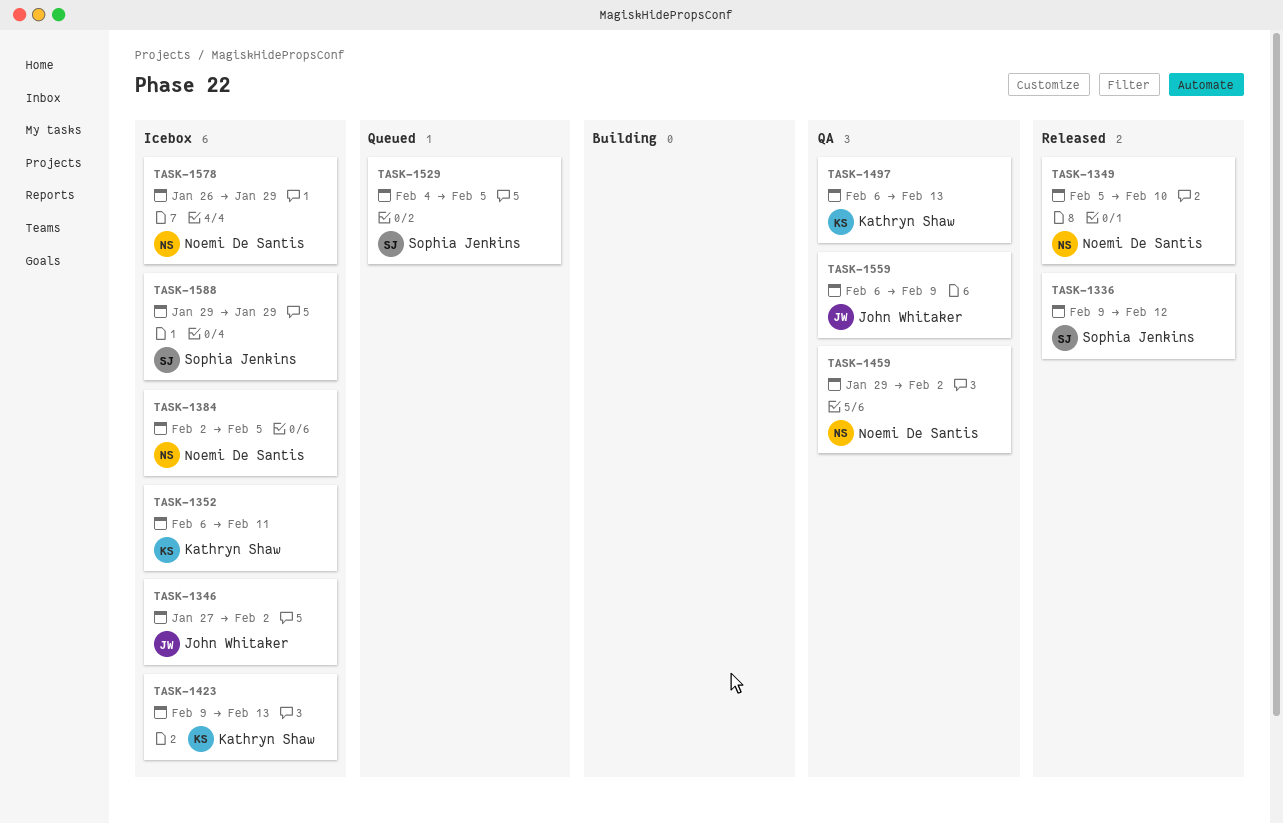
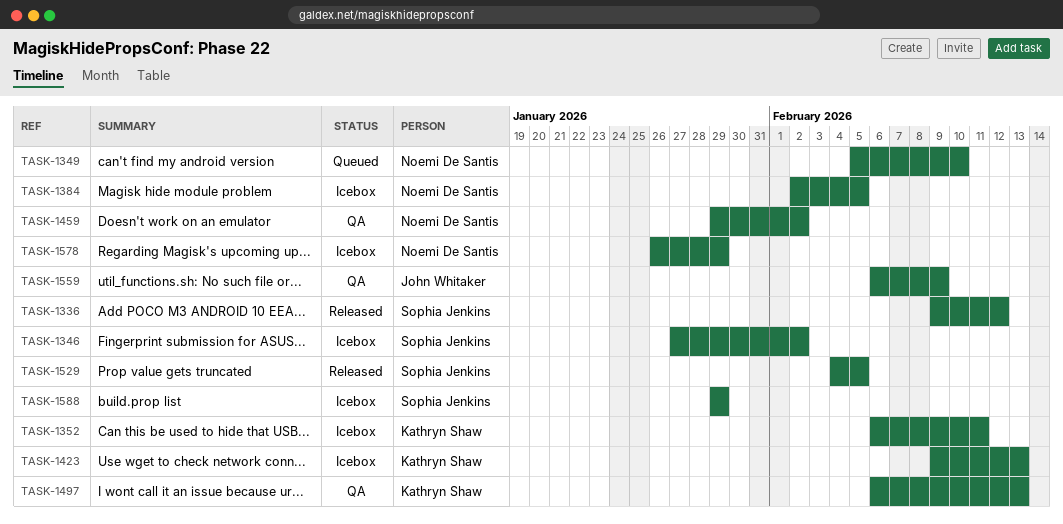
TASK-1346, owner: John Whitaker -> Sophia Jenkins
TASK-1349, status: Released -> Queued
TASK-1529, status: Queued -> Released

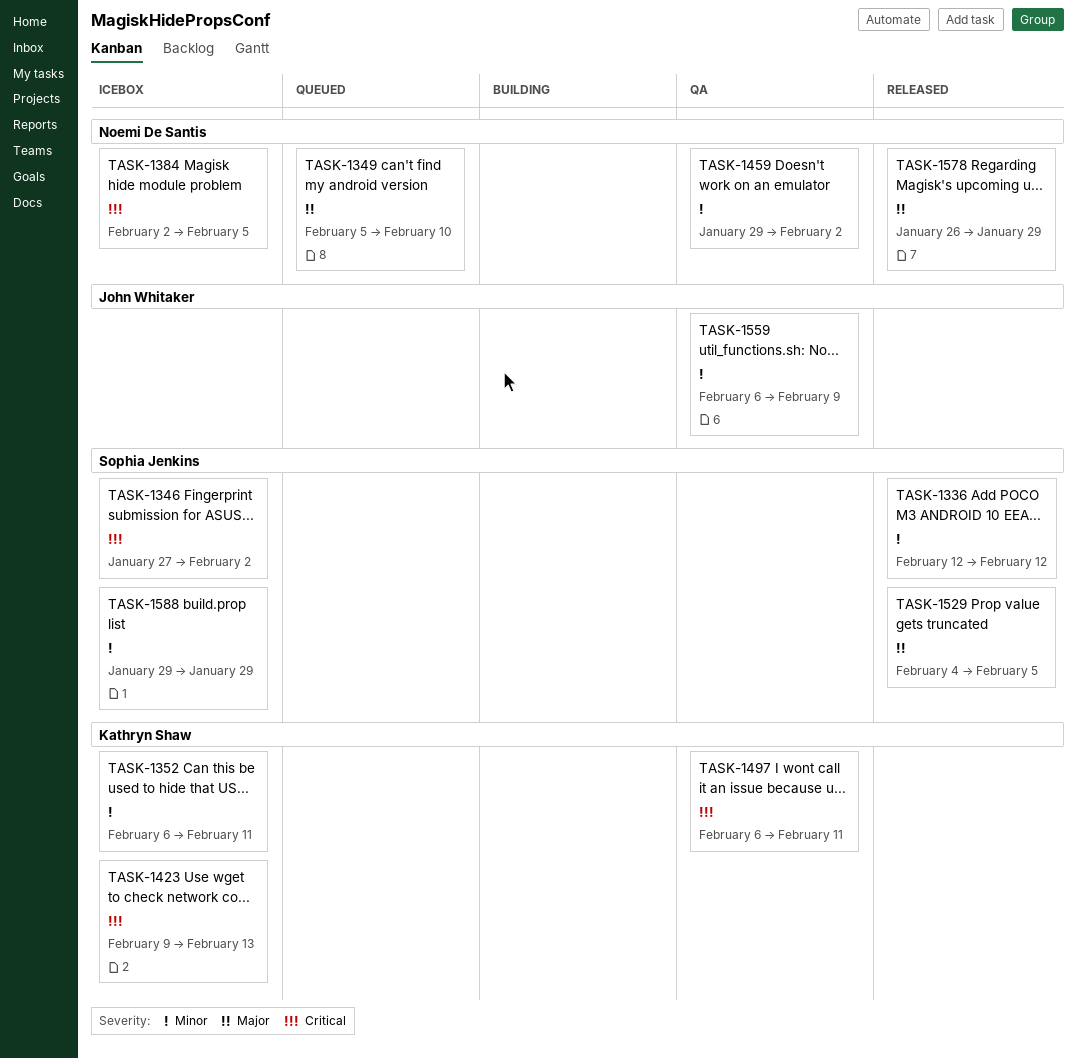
TASK-1336, start: Feb 9 -> Feb 12
TASK-1497, due: Feb 13 -> Feb 11
TASK-1578, status: Icebox -> Released

